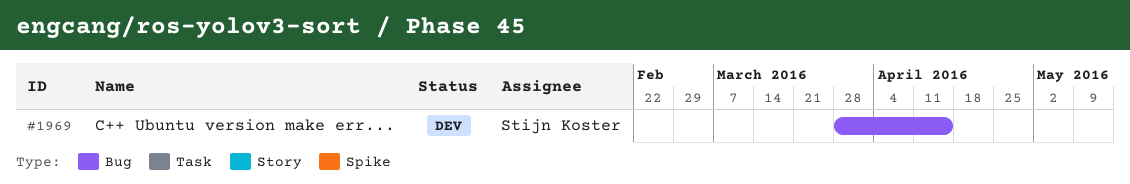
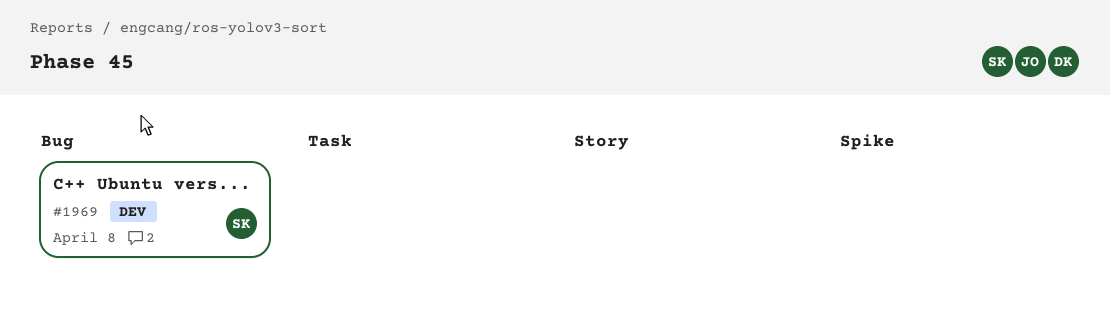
#1969, due: Apr 15 -> Apr 8

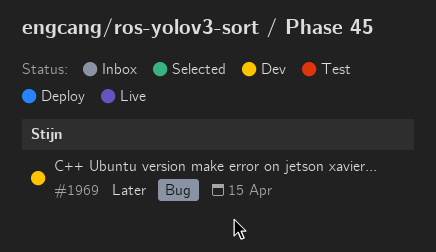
#1969, due: Apr 8 -> Apr 15

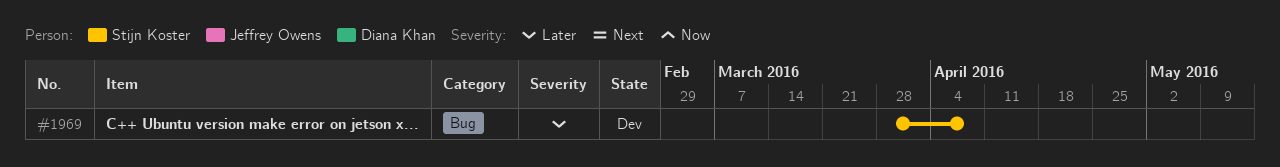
#1969, due: Apr 15 -> Apr 8

